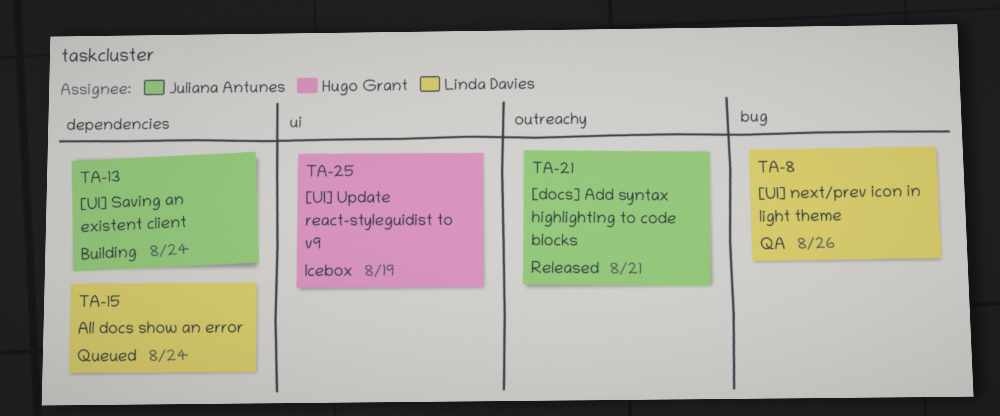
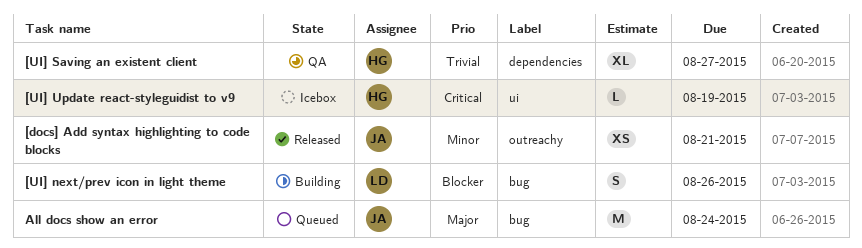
[UI] next/prev icon in light theme, status: QA -> Building
[UI] Saving an existent client, status: Building -> QA
[UI] Saving an existent client, owner: Juliana Antunes -> Hugo Grant
[UI] Saving an existent client, due: Aug 24 -> Aug 27
All docs show an error, owner: Linda Davies -> Juliana Antunes
All docs show an error, label: dependencies -> bug

